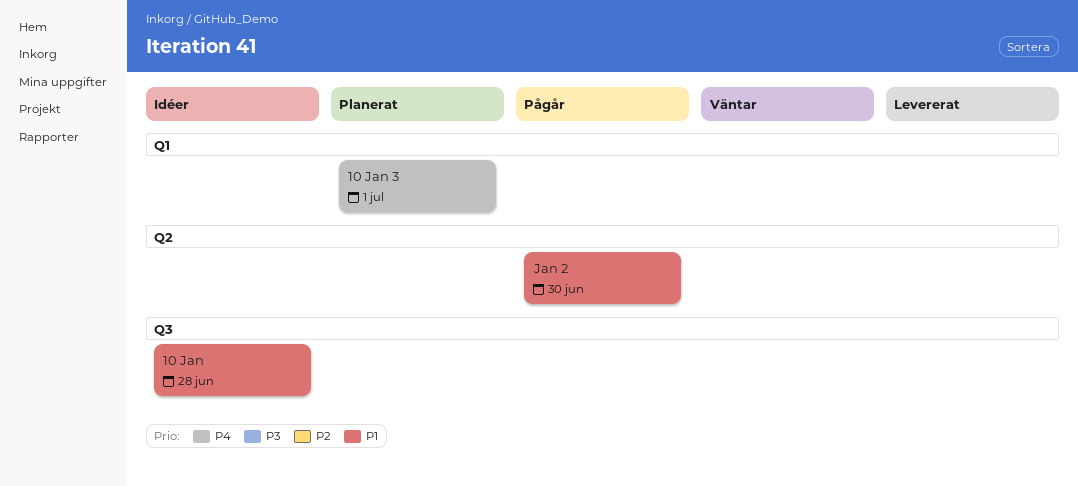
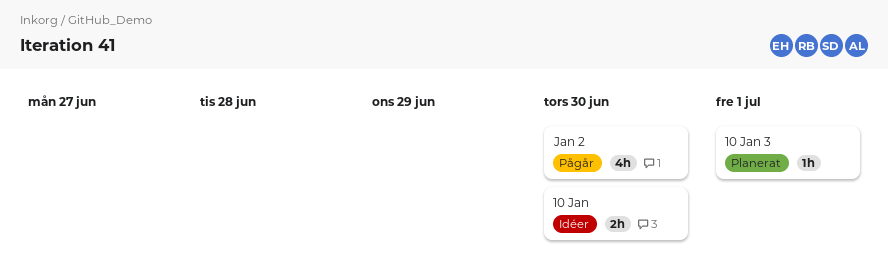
10 Jan, due: Jun 28 -> Jun 30

